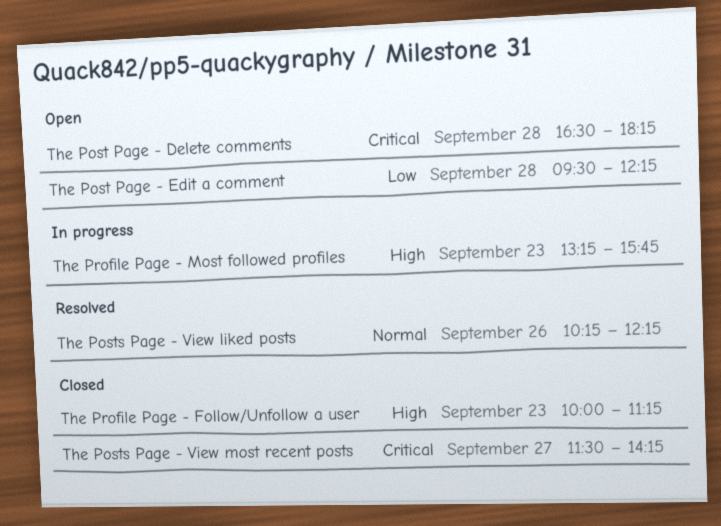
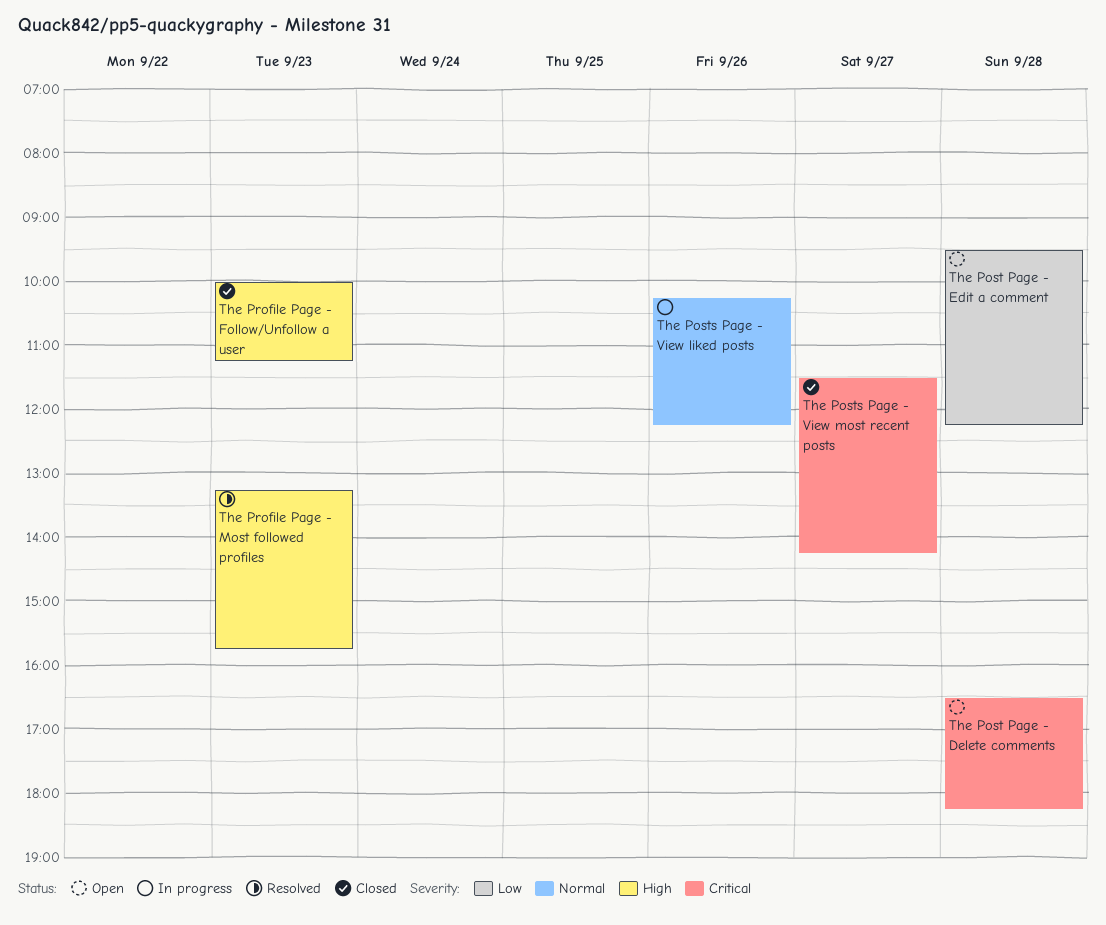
The Posts Page - View liked posts, status: Resolved -> In progress
The Profile Page - Most followed profiles, status: In progress -> Resolved

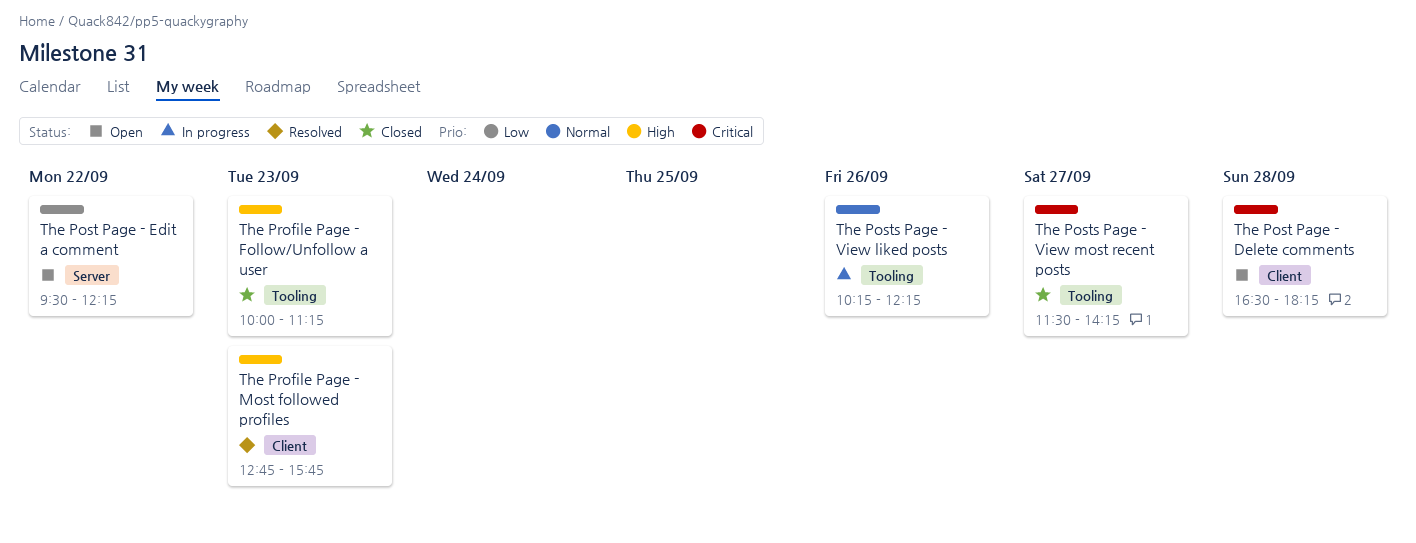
The Post Page - Edit a comment, day: Sep 28 -> Sep 22
The Profile Page - Most followed profiles, begins: 13:15 -> 12:45

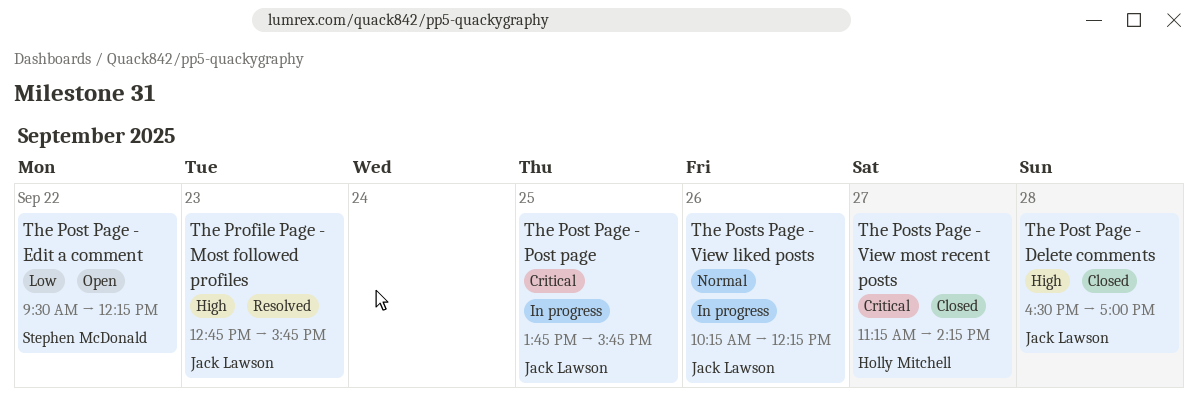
The Post Page - Delete comments, status: Open -> Closed
The Post Page - Delete comments, priority: Critical -> High
The Post Page - Delete comments, ends: 18:15 -> 17:00
The Post Page - Post page: none -> present
The Posts Page - View most recent posts, begins: 11:30 -> 11:15
The Profile Page - Follow/Unfollow a user: present -> none

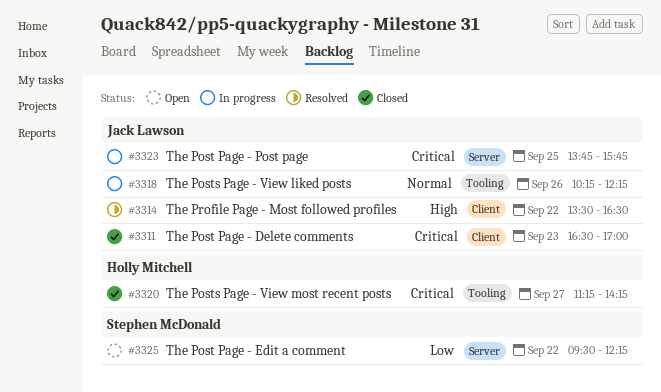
The Post Page - Delete comments, priority: High -> Critical
The Post Page - Delete comments, day: Sep 28 -> Sep 23
The Profile Page - Most followed profiles, day: Sep 23 -> Sep 22
The Profile Page - Most followed profiles, begins: 12:45 -> 13:30
The Profile Page - Most followed profiles, ends: 15:45 -> 16:30

